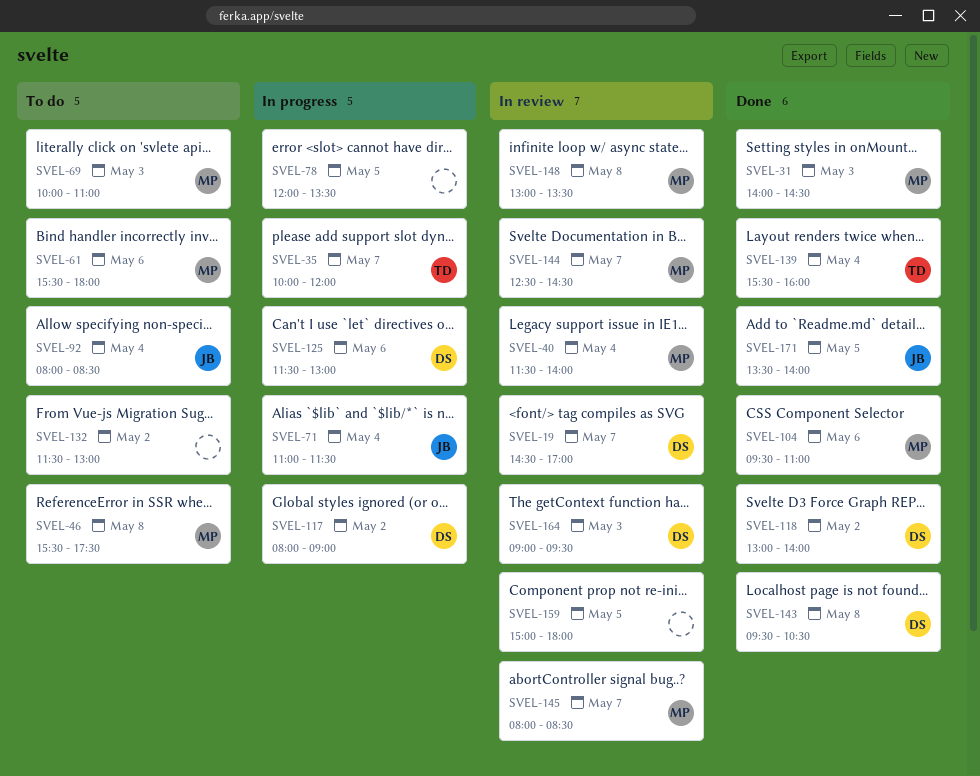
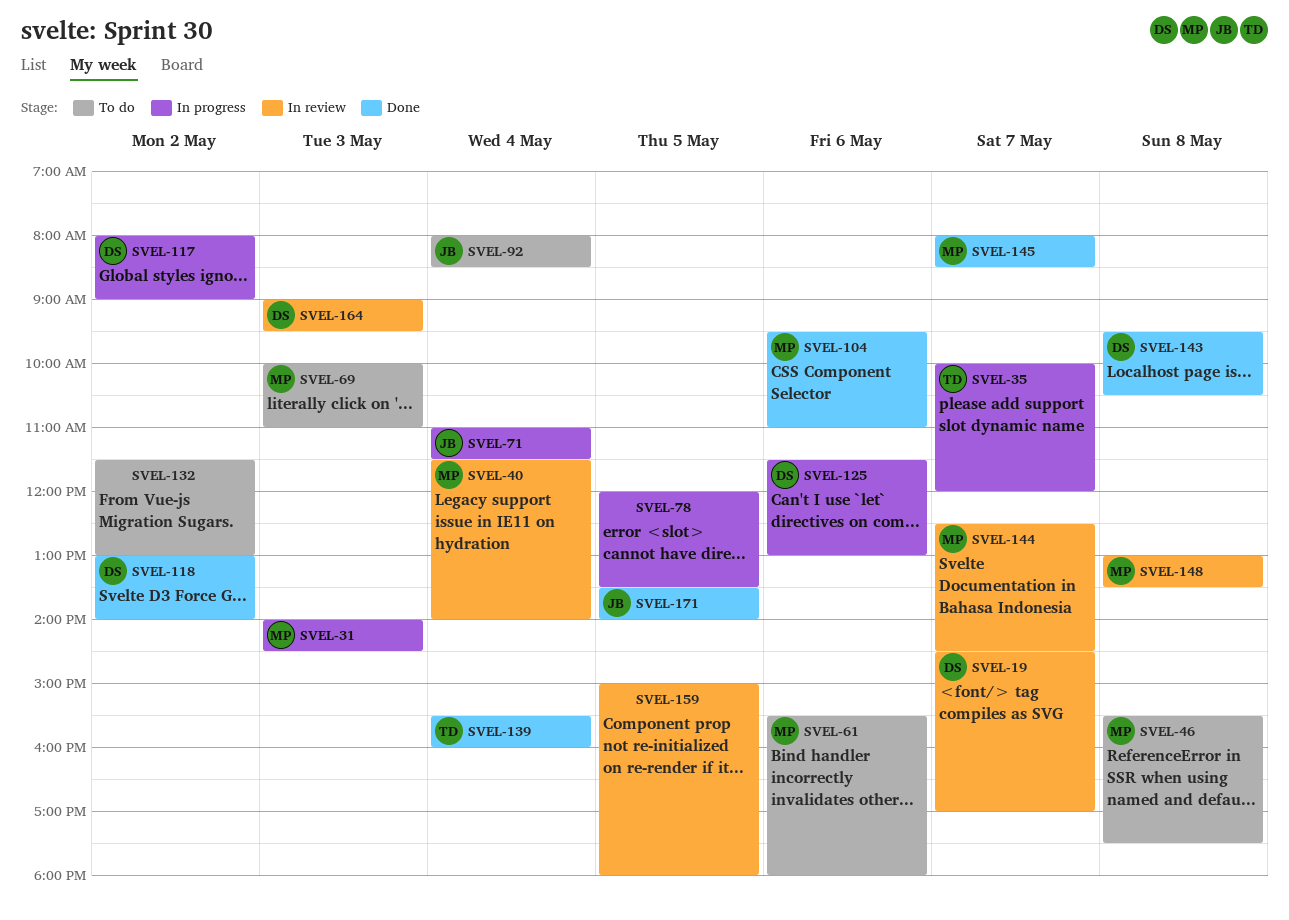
SVEL-31, status: Done -> In progress
SVEL-145, status: In review -> Done

